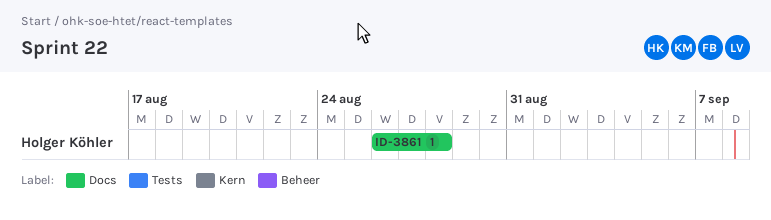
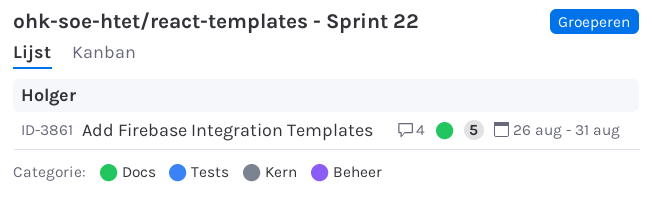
ID-3861, estimate: 1 -> 5
ID-3861, due: Aug 28 -> Aug 31

